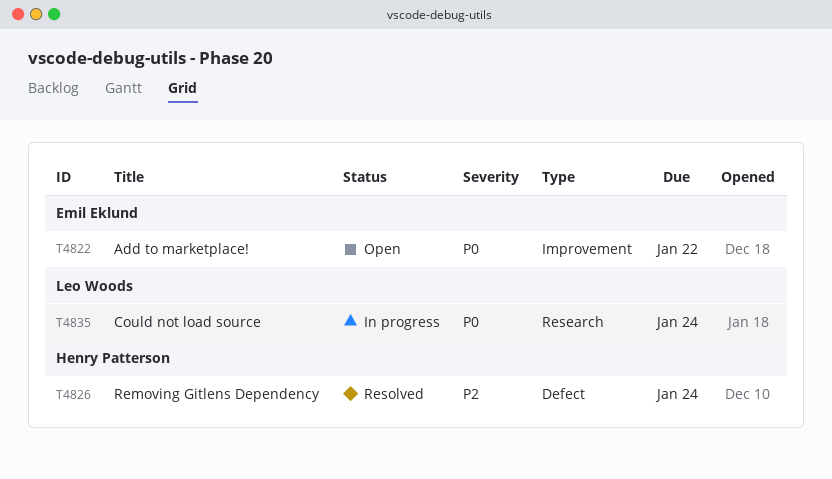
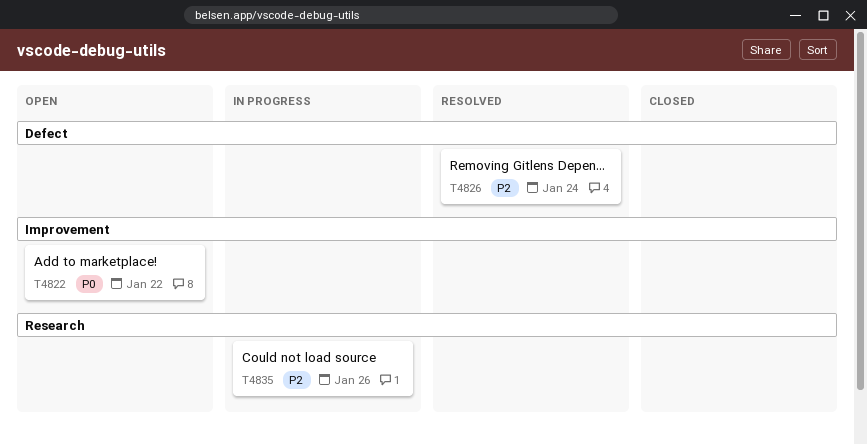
T4835, priority: P0 -> P2
T4835, due: Jan 24 -> Jan 26

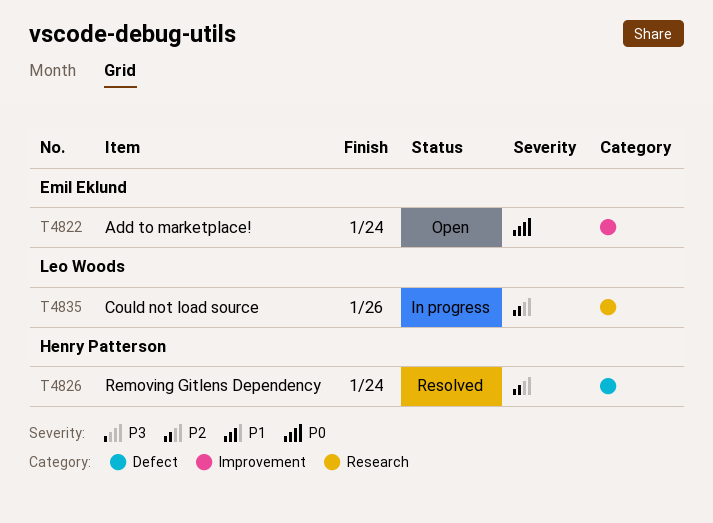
T4822, due: Jan 22 -> Jan 24

